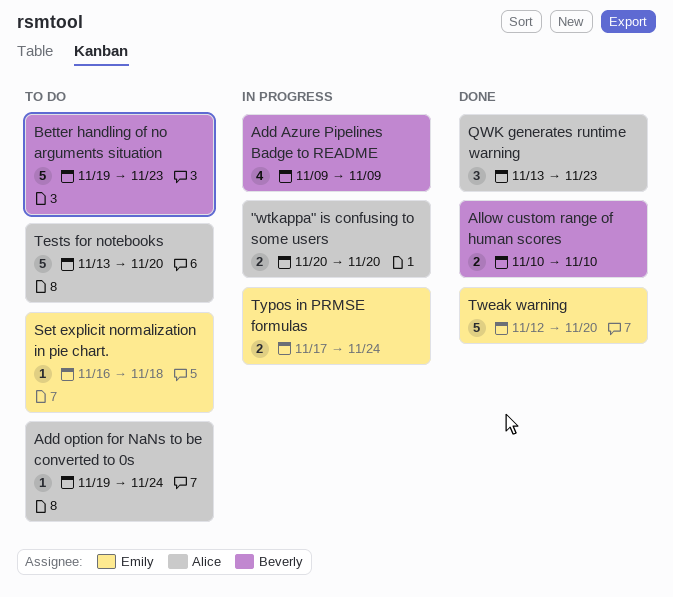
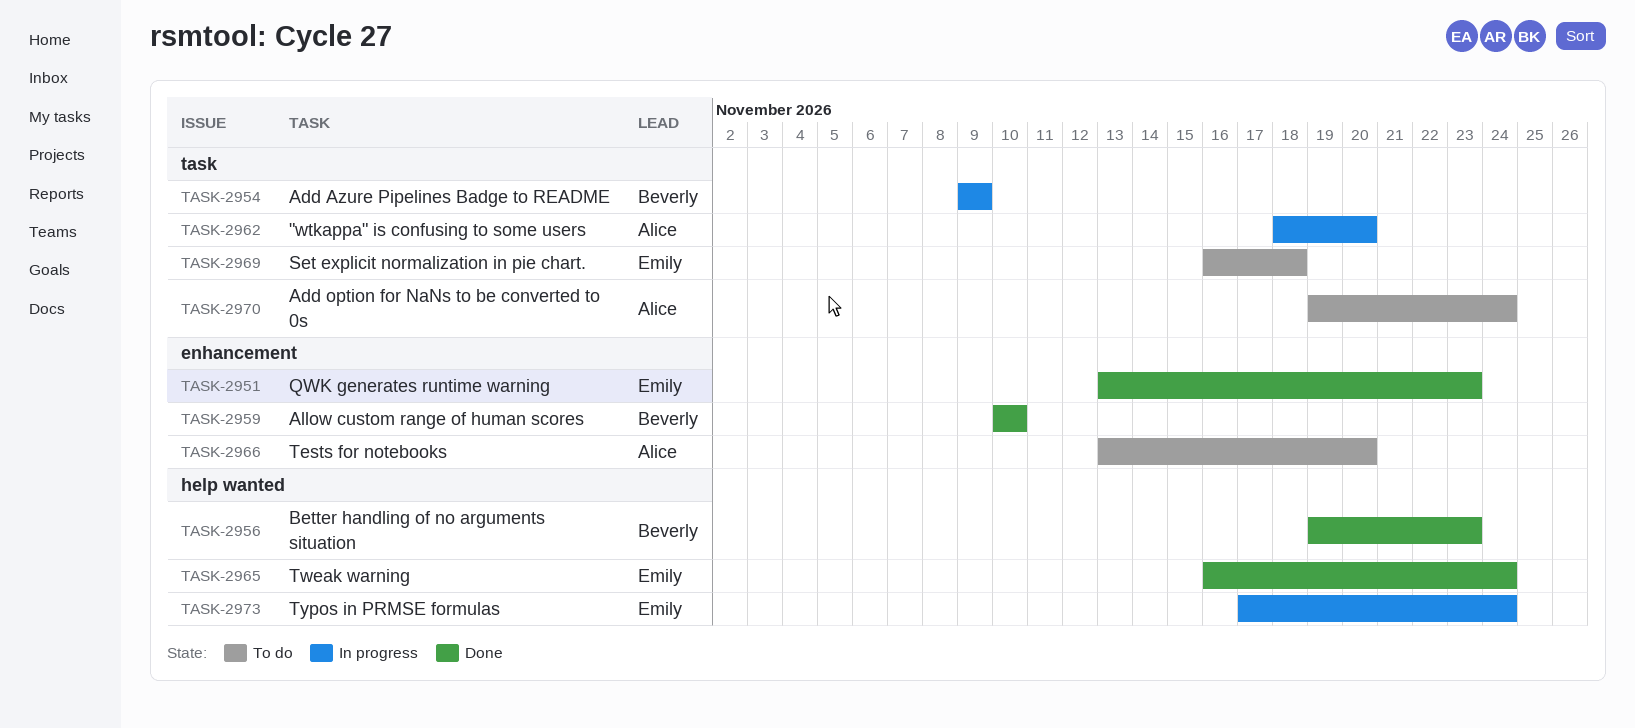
"wtkappa" is confusing to some users, start: Nov 20 -> Nov 18
Better handling of no arguments situation, status: To do -> Done
QWK generates runtime warning, owner: Alice -> Emily
Tweak warning, start: Nov 12 -> Nov 16
Tweak warning, due: Nov 20 -> Nov 24

